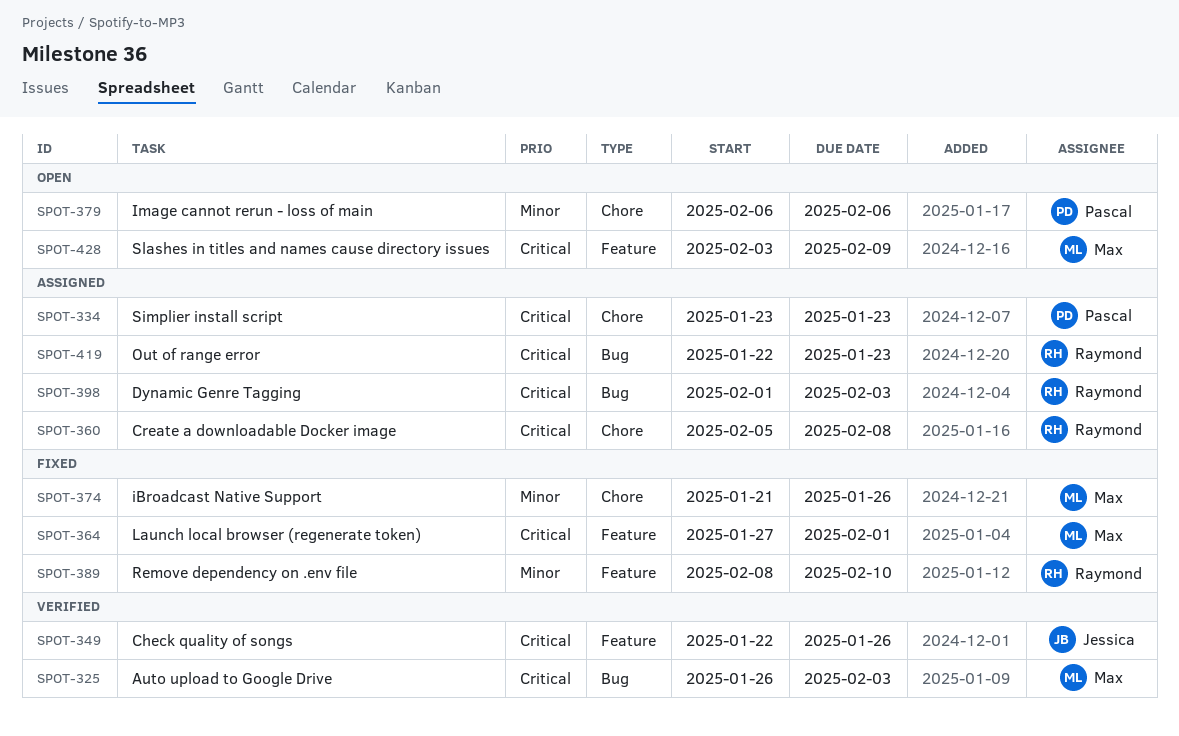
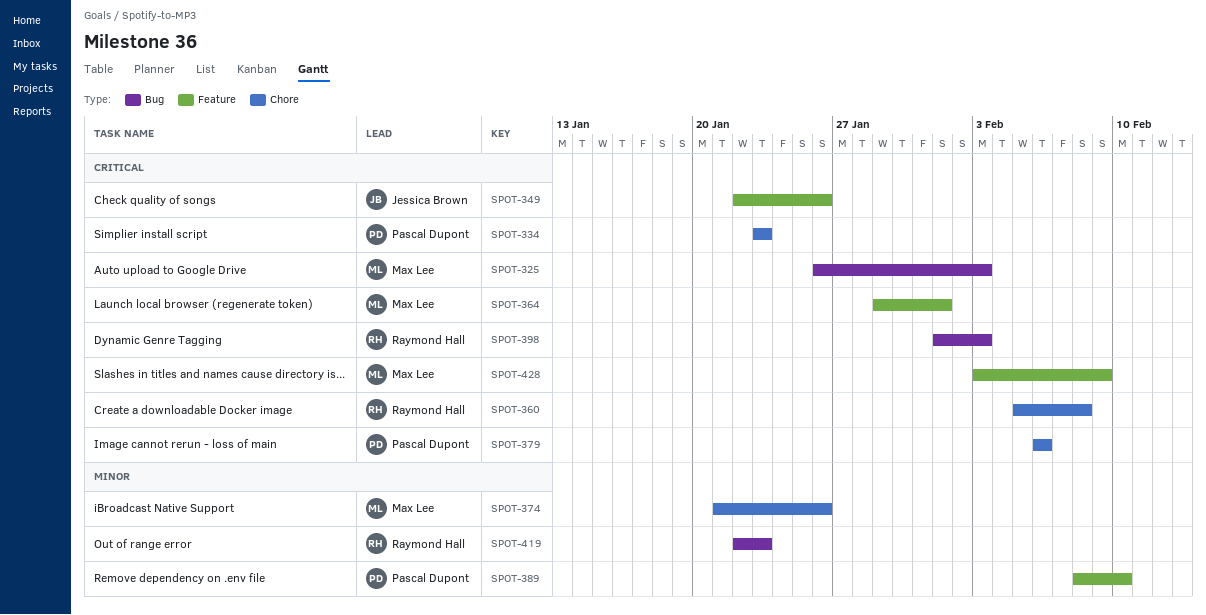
SPOT-364, start: Jan 27 -> Jan 29
SPOT-379, priority: Minor -> Critical
SPOT-389, owner: Raymond Hall -> Pascal Dupont
SPOT-419, priority: Critical -> Minor

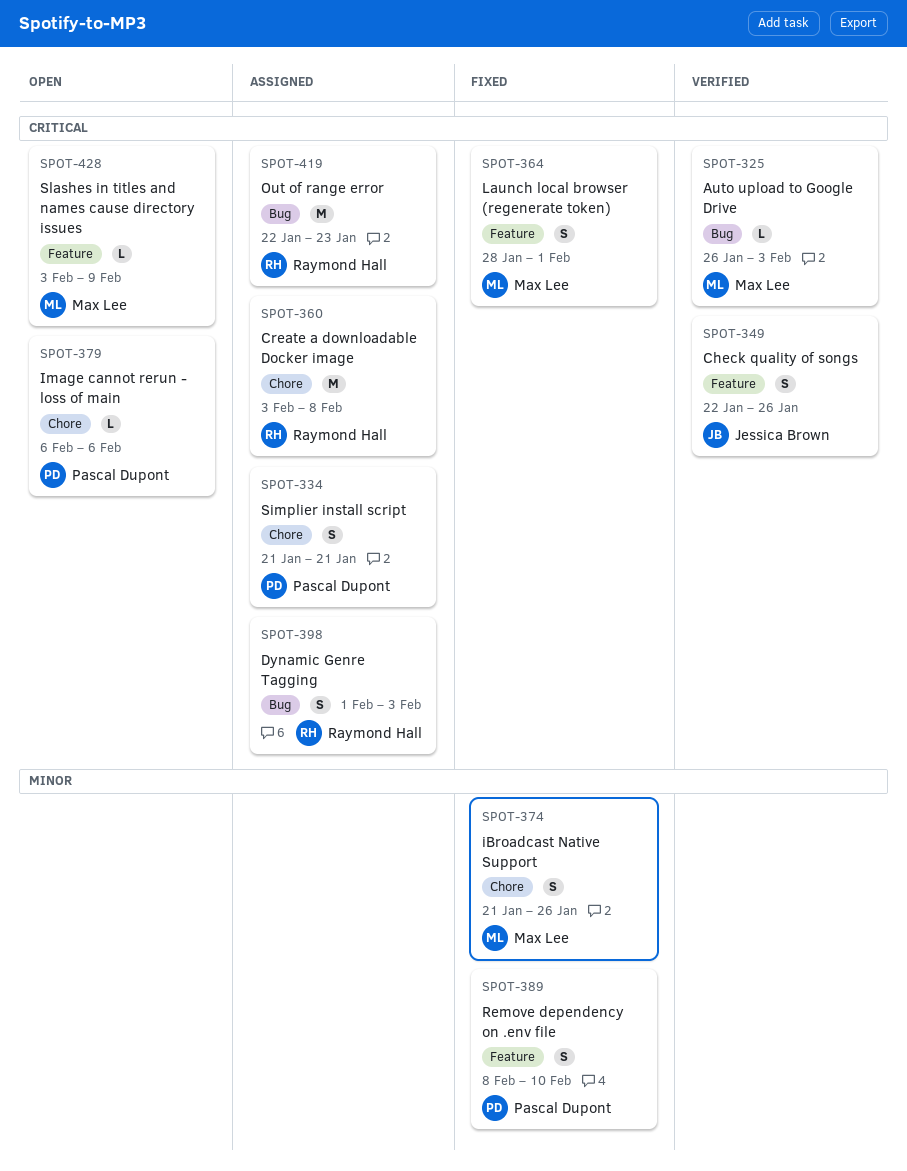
SPOT-334, start: Jan 23 -> Jan 21
SPOT-334, due: Jan 23 -> Jan 21
SPOT-360, start: Feb 5 -> Feb 3
SPOT-364, start: Jan 29 -> Jan 28
SPOT-419, priority: Minor -> Critical

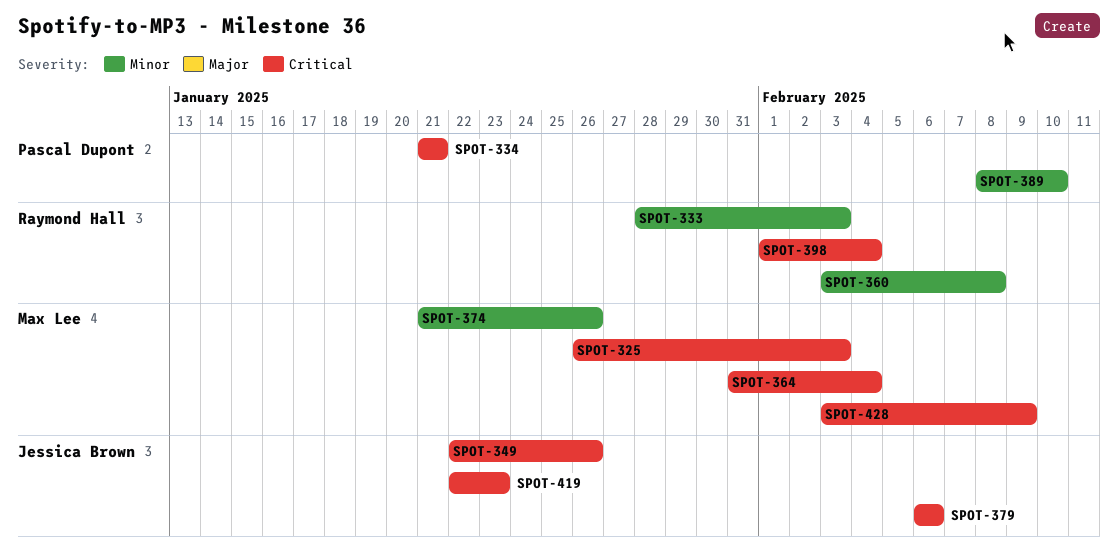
SPOT-333: none -> present
SPOT-360, priority: Critical -> Minor
SPOT-364, start: Jan 28 -> Jan 31
SPOT-364, due: Feb 1 -> Feb 4
SPOT-379, owner: Pascal Dupont -> Jessica Brown
SPOT-398, due: Feb 3 -> Feb 4
SPOT-419, owner: Raymond Hall -> Jessica Brown

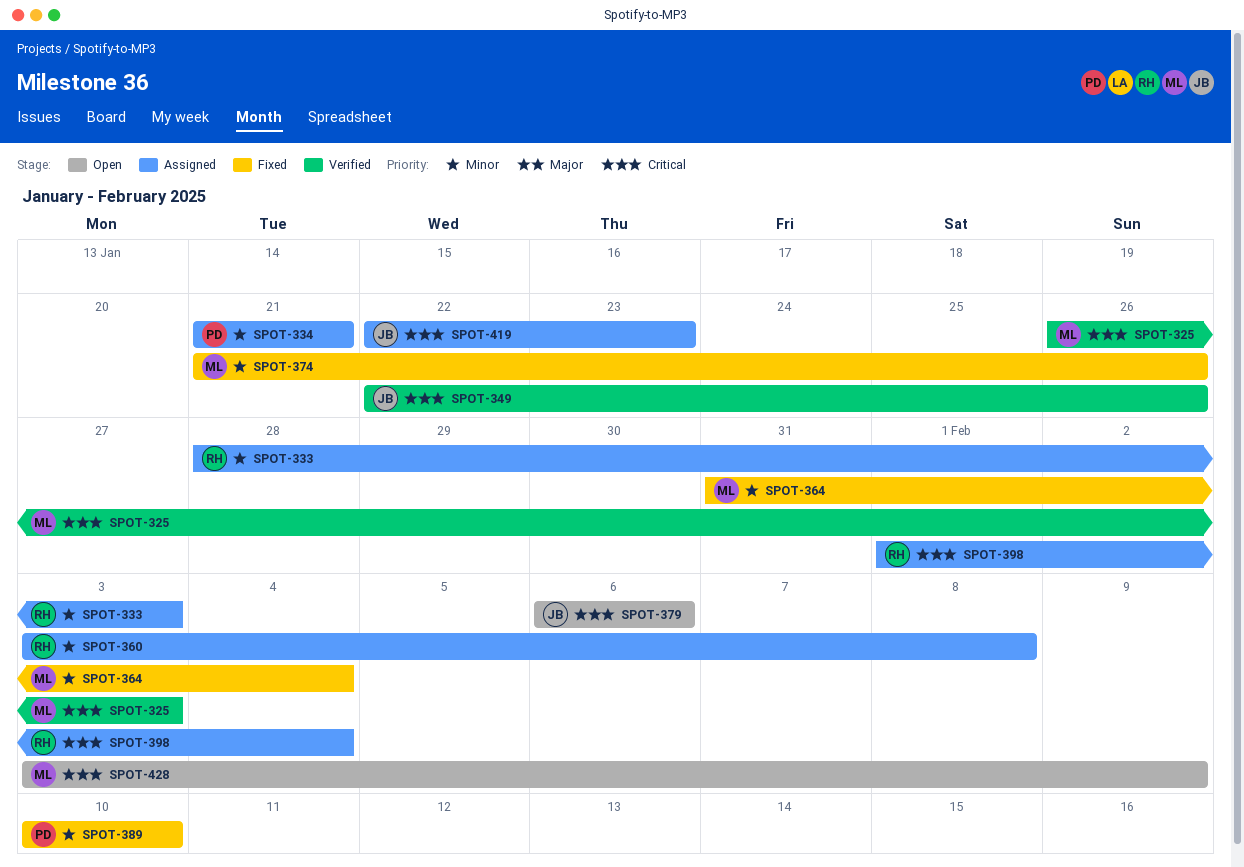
SPOT-334, priority: Critical -> Minor
SPOT-364, priority: Critical -> Minor
SPOT-389, start: Feb 8 -> Feb 10

